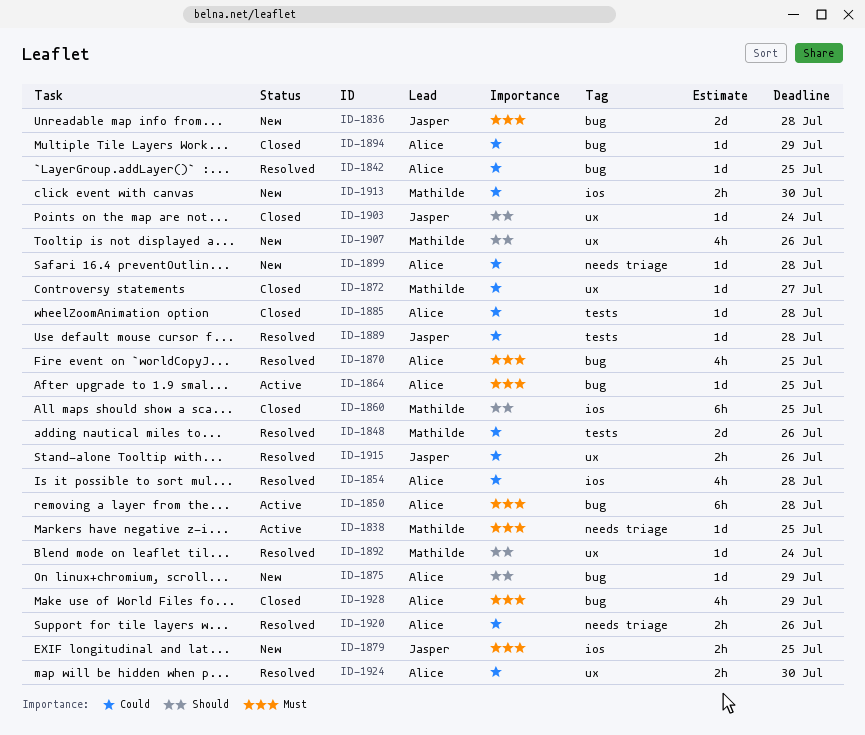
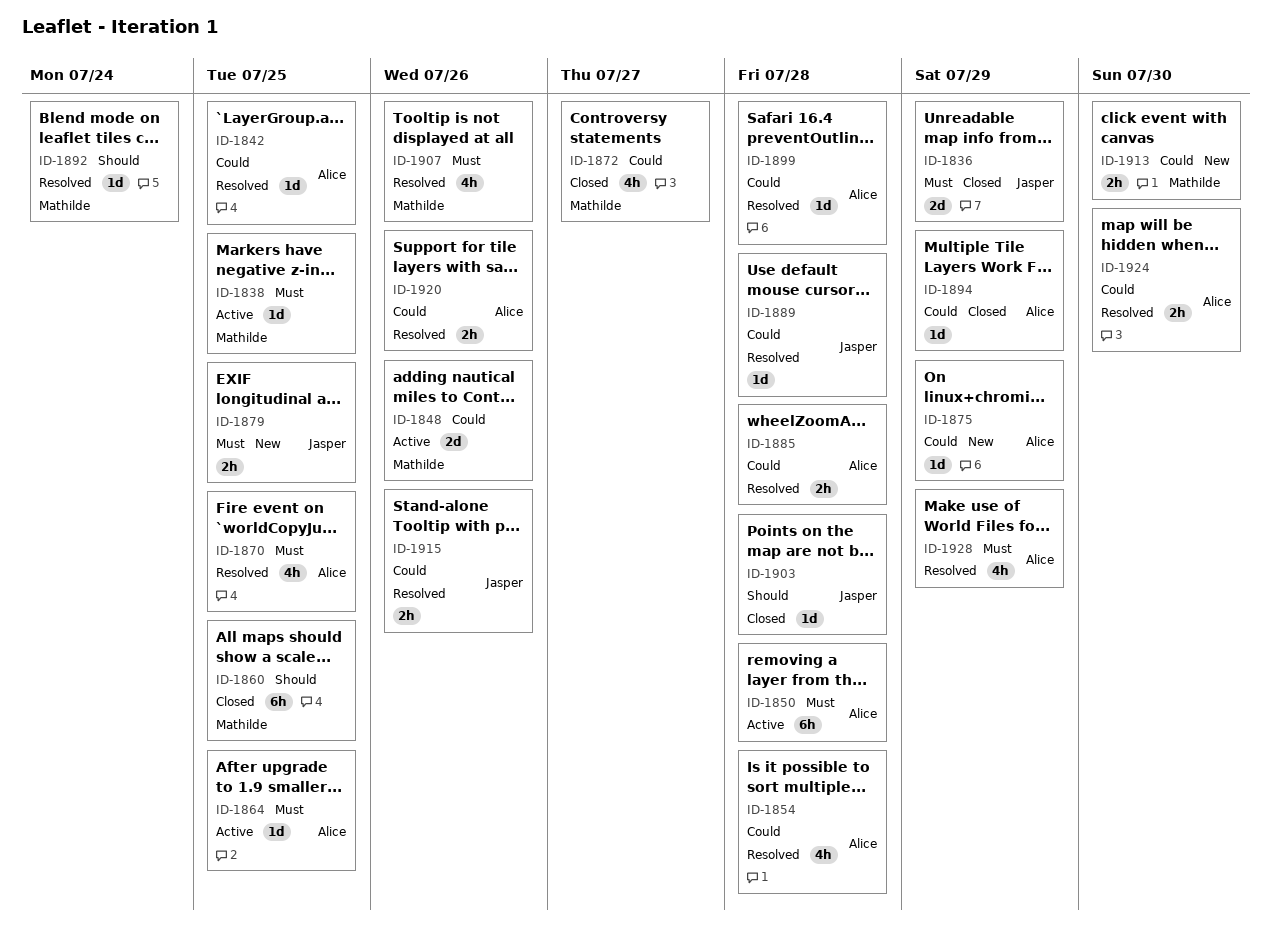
ID-1836, status: New -> Closed
ID-1836, due: Jul 28 -> Jul 29
ID-1848, status: Resolved -> Active
ID-1872, estimate: 1d -> 4h
ID-1875, priority: Should -> Could
ID-1885, status: Closed -> Resolved
ID-1885, estimate: 1d -> 2h
ID-1899, status: New -> Resolved
ID-1903, due: Jul 24 -> Jul 28
ID-1907, status: New -> Resolved
ID-1907, priority: Should -> Must
ID-1928, status: Closed -> Resolved

